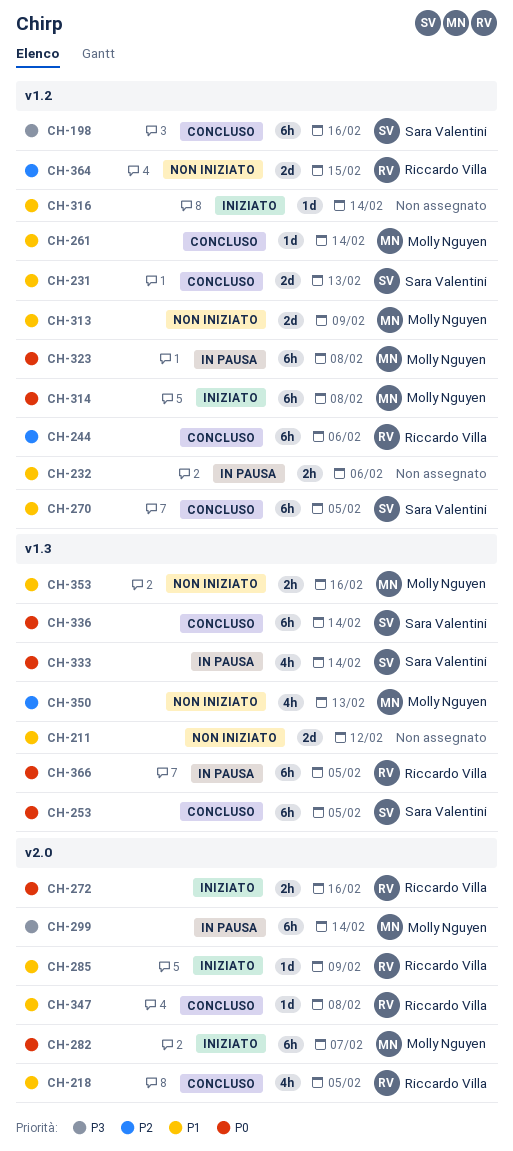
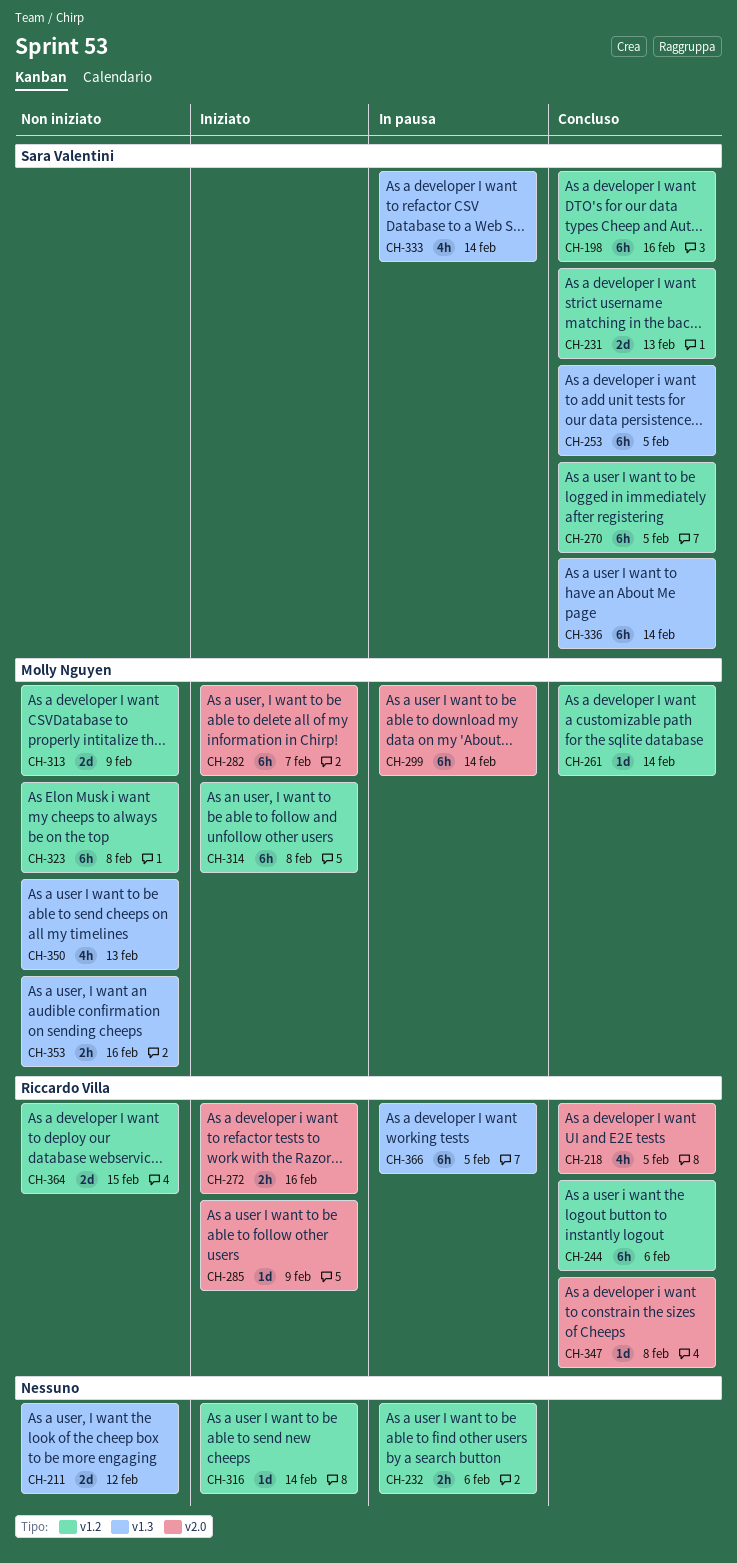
CH-323, status: In pausa -> Non iniziato

